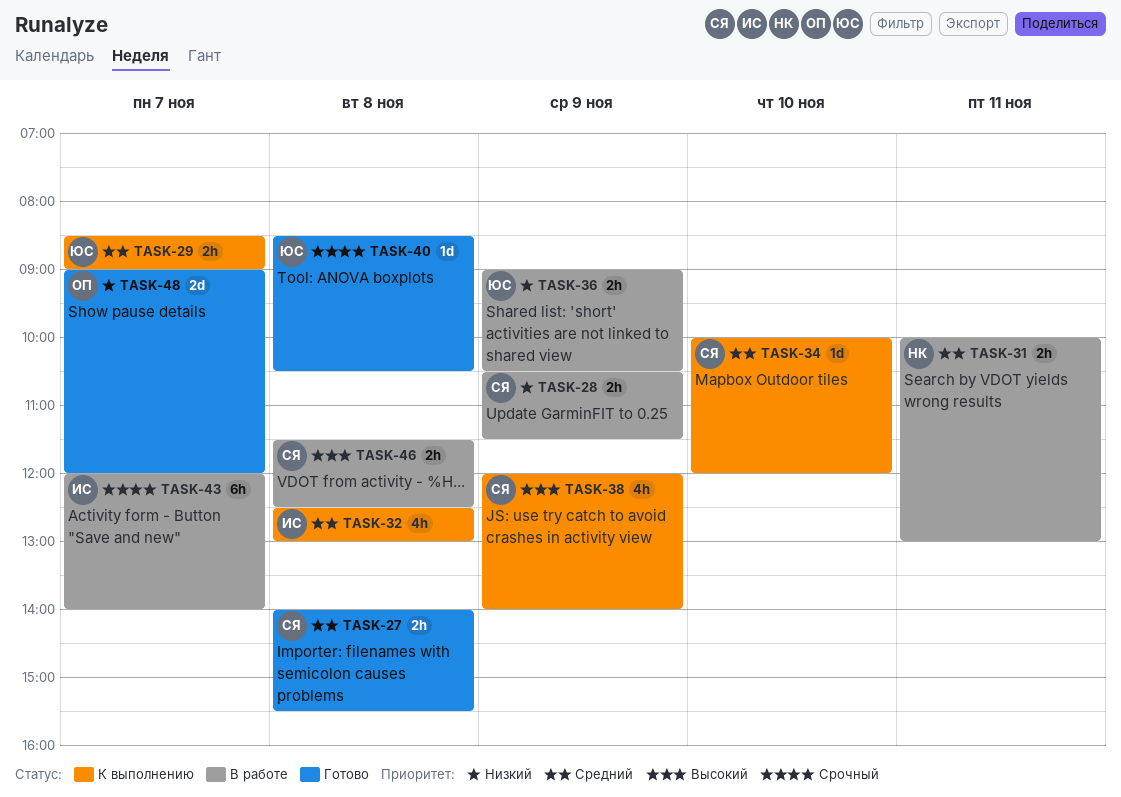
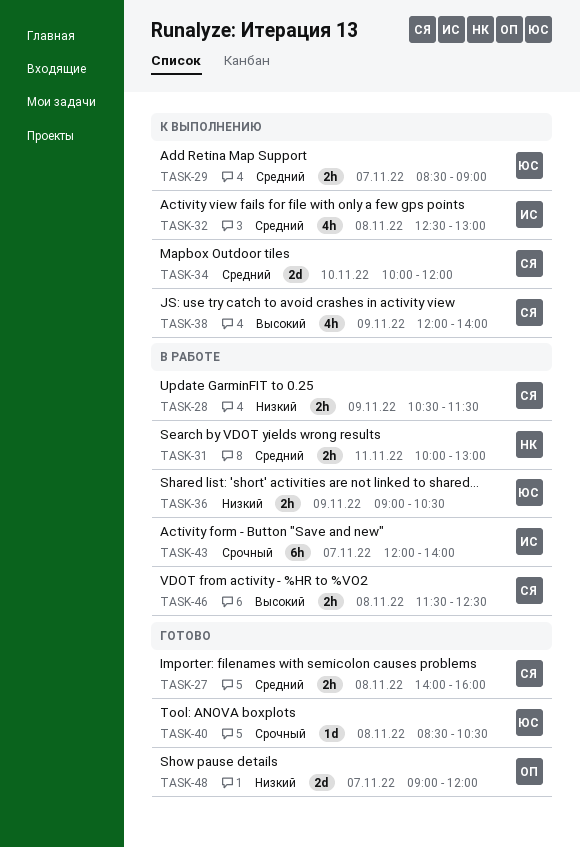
TASK-27, ends: 15:30 -> 16:00
TASK-34, estimate: 1d -> 2d

